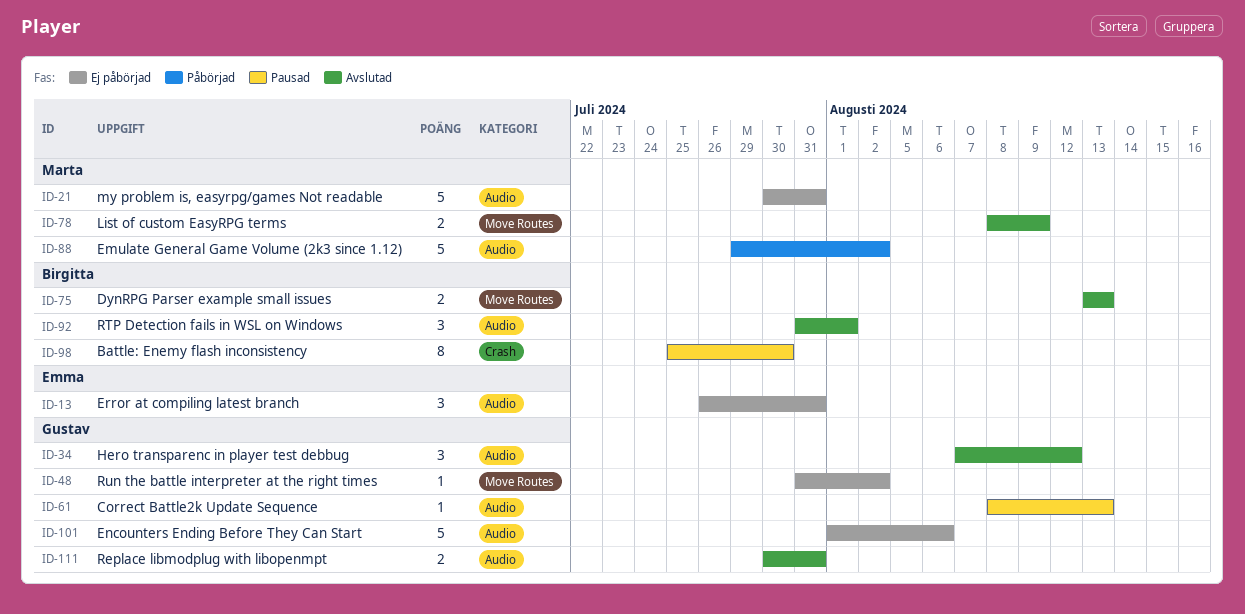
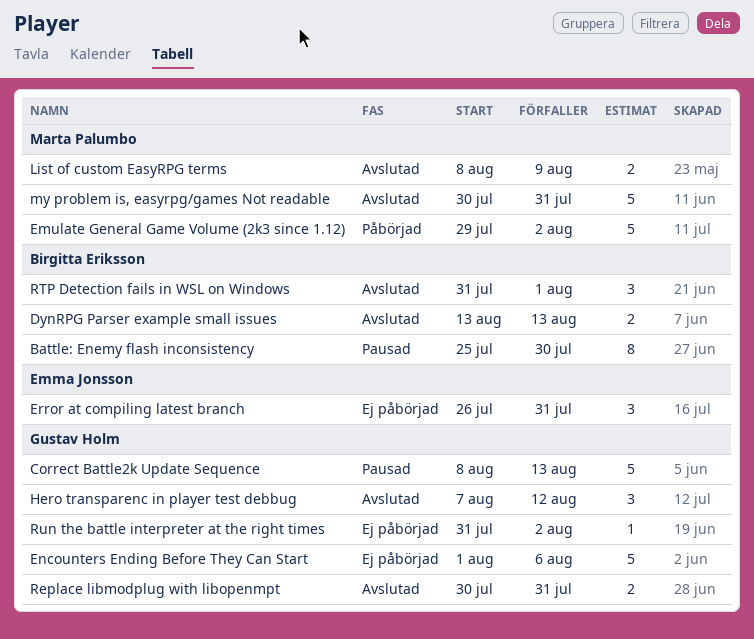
Correct Battle2k Update Sequence, estimate: 1 -> 5
my problem is, easyrpg/games Not readable, status: Ej påbörjad -> Avslutad

